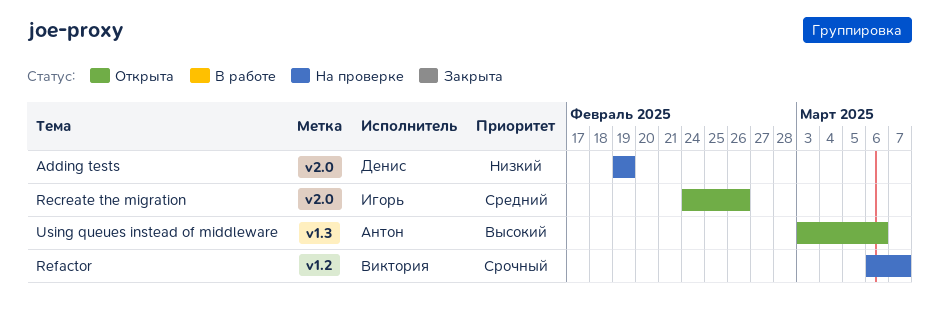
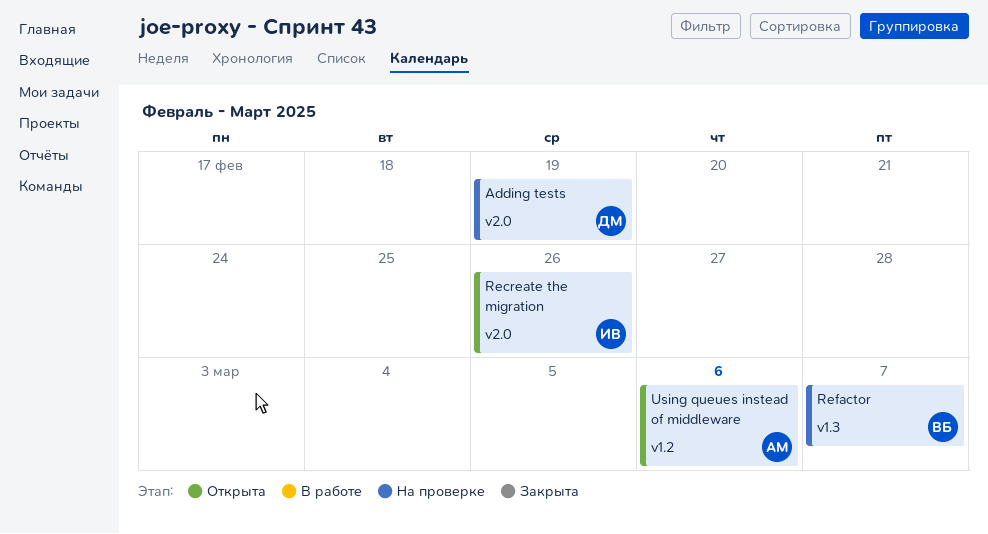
Refactor, label: v1.2 -> v1.3
Using queues instead of middleware, label: v1.3 -> v1.2

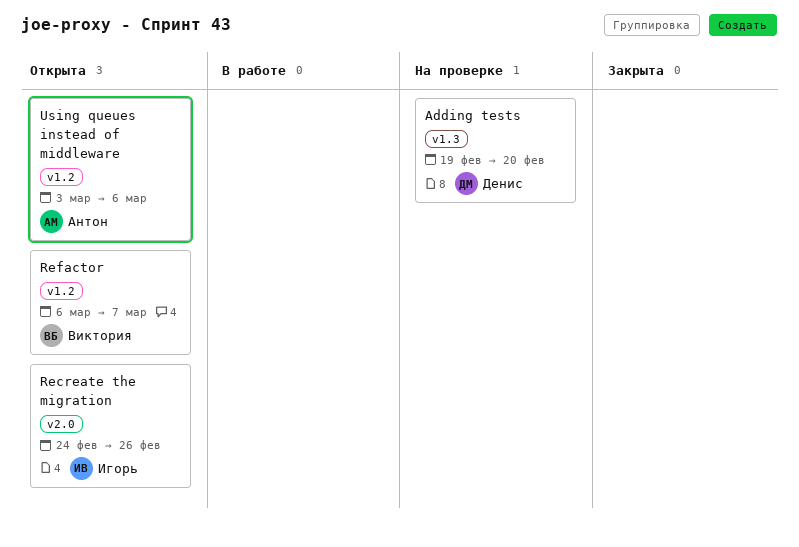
Adding tests, label: v2.0 -> v1.3
Adding tests, due: Feb 19 -> Feb 20
Refactor, status: На проверке -> Открыта
Refactor, label: v1.3 -> v1.2

